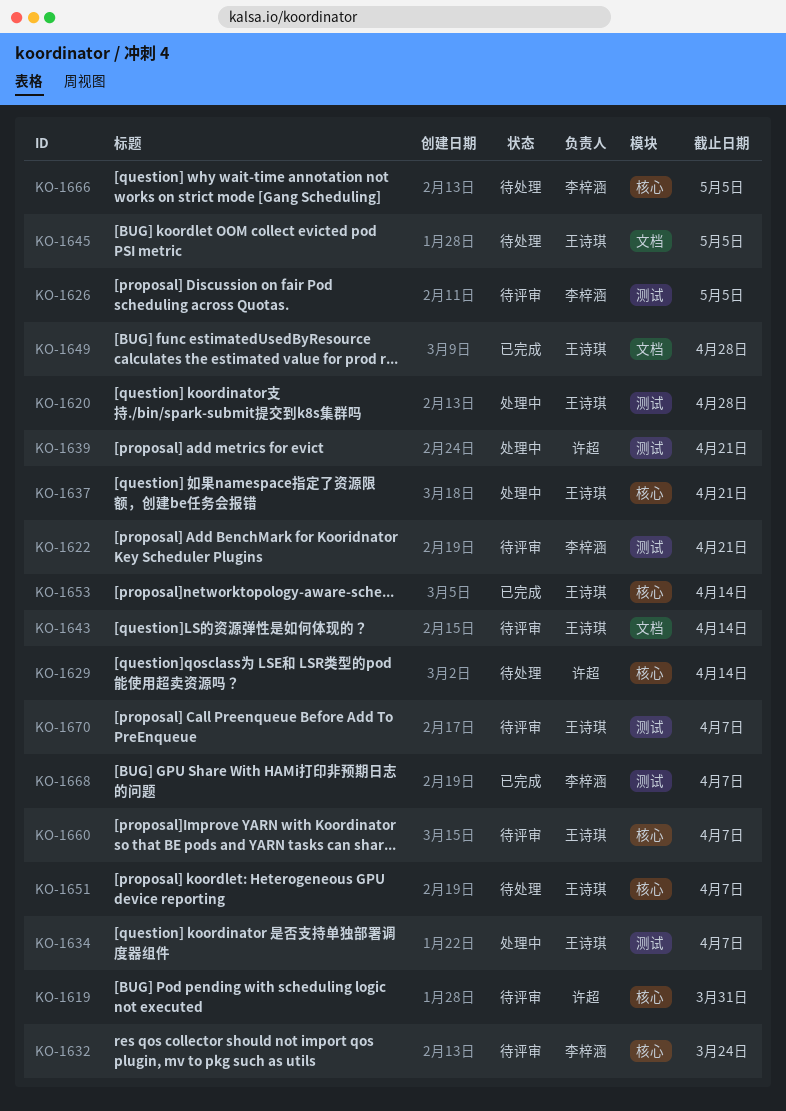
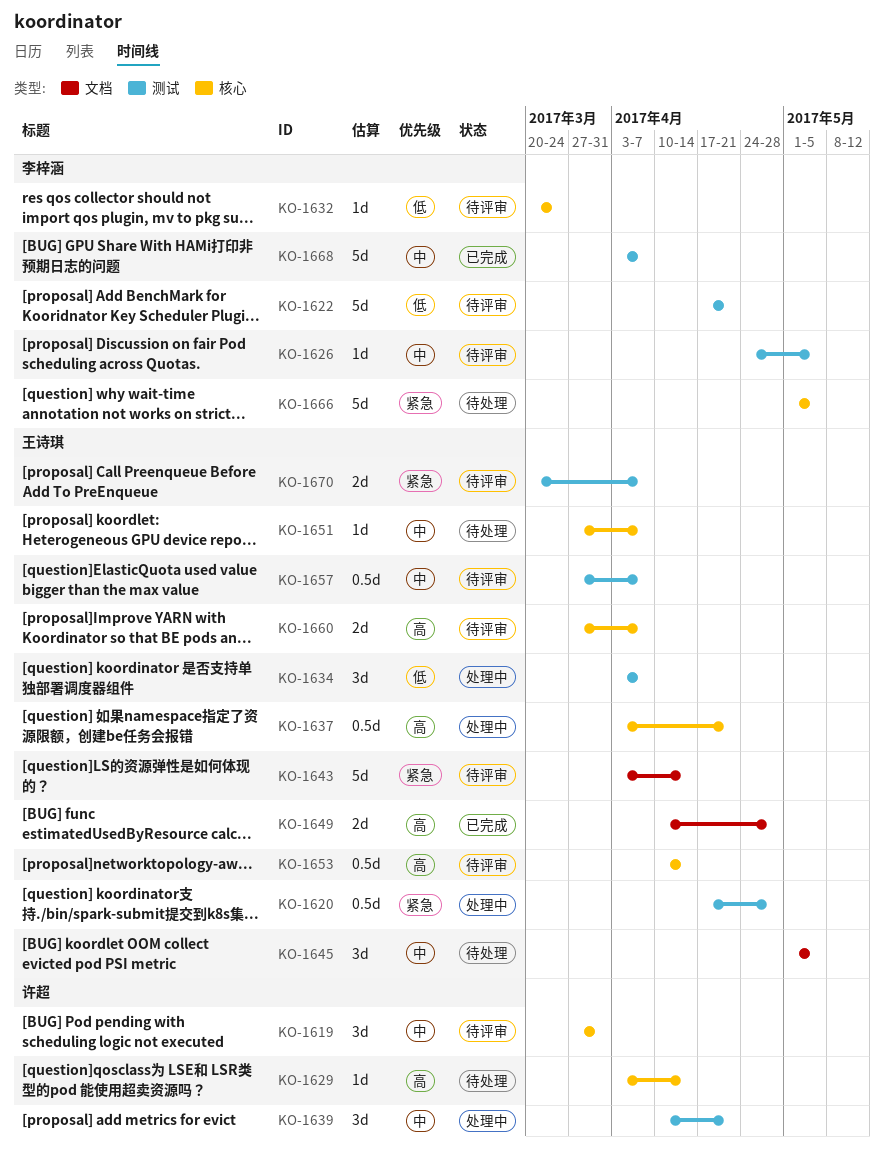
KO-1653, status: 已完成 -> 待评审
KO-1657: none -> present

